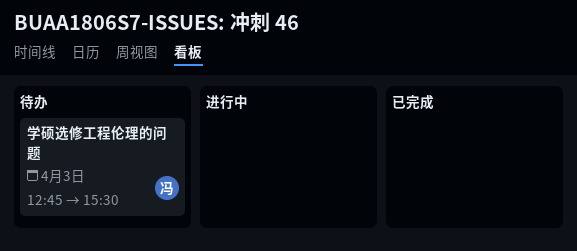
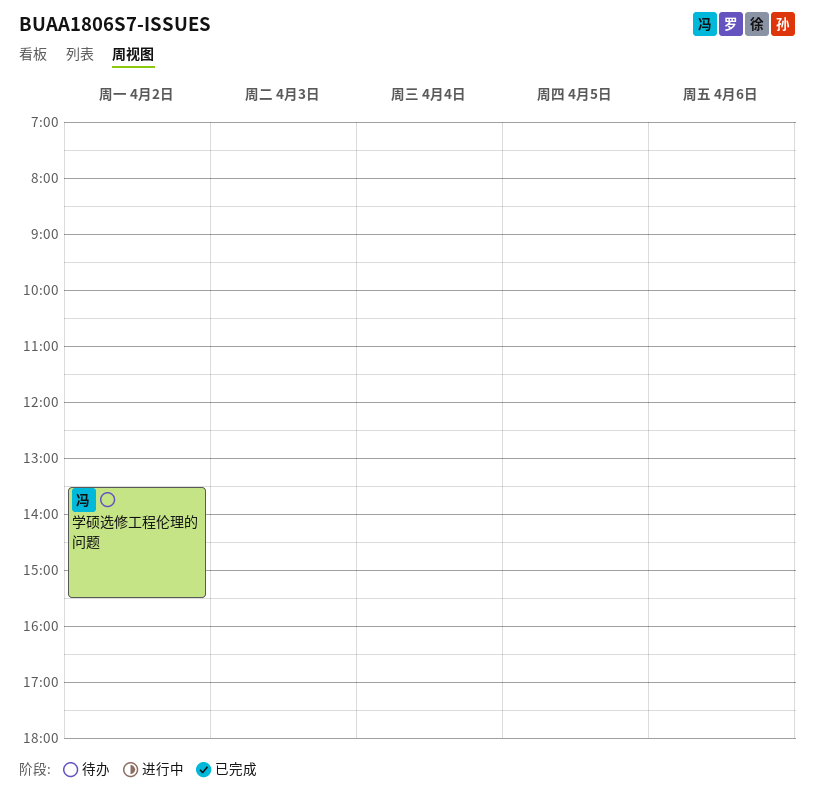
学硕选修工程伦理的问题, day: Apr 3 -> Apr 2
学硕选修工程伦理的问题, begins: 12:45 -> 13:30

